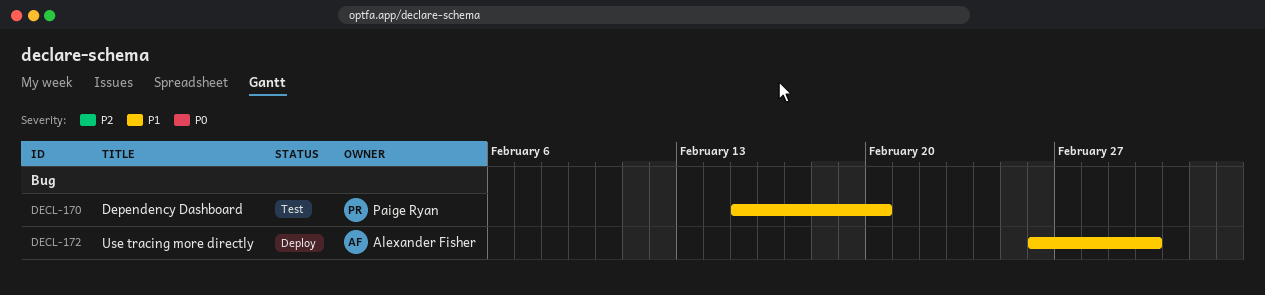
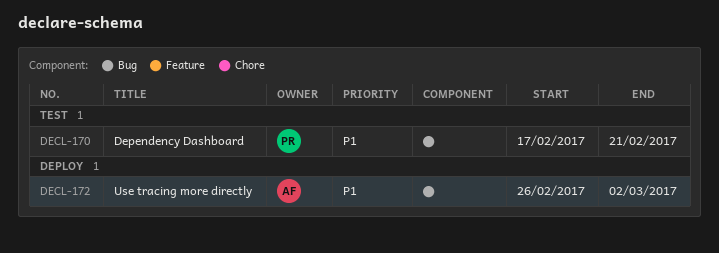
DECL-170, start: Feb 15 -> Feb 17
DECL-170, due: Feb 20 -> Feb 21

